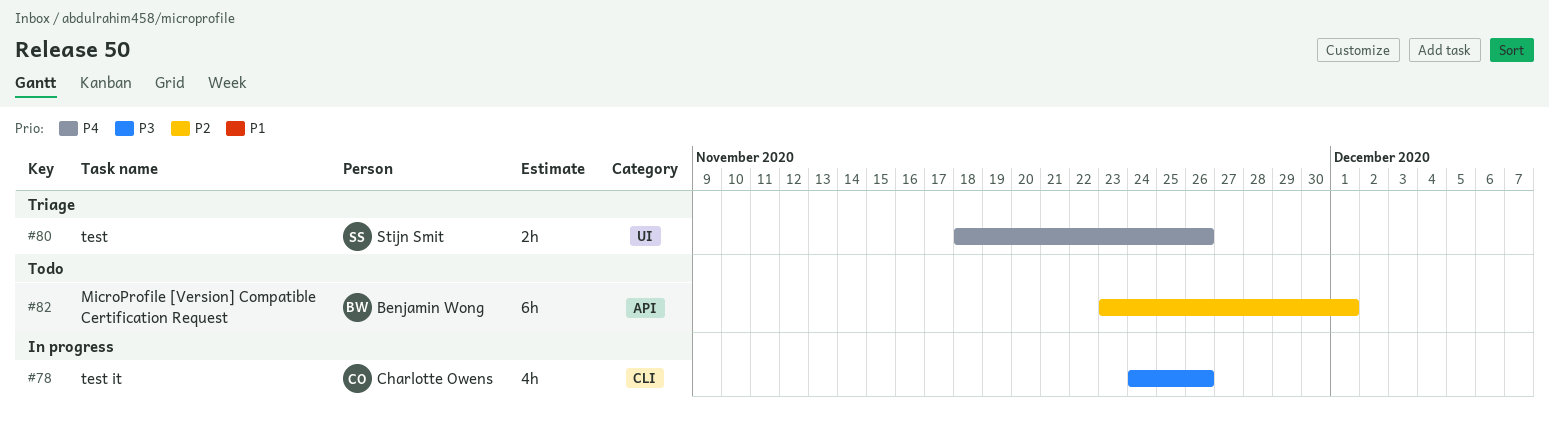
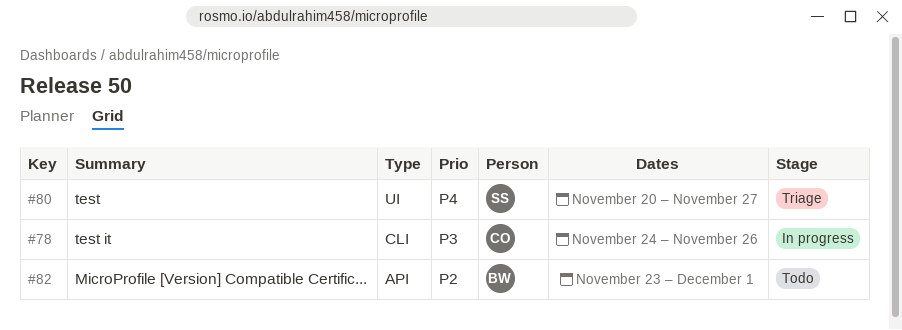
#80, start: Nov 18 -> Nov 20
#80, due: Nov 26 -> Nov 27

